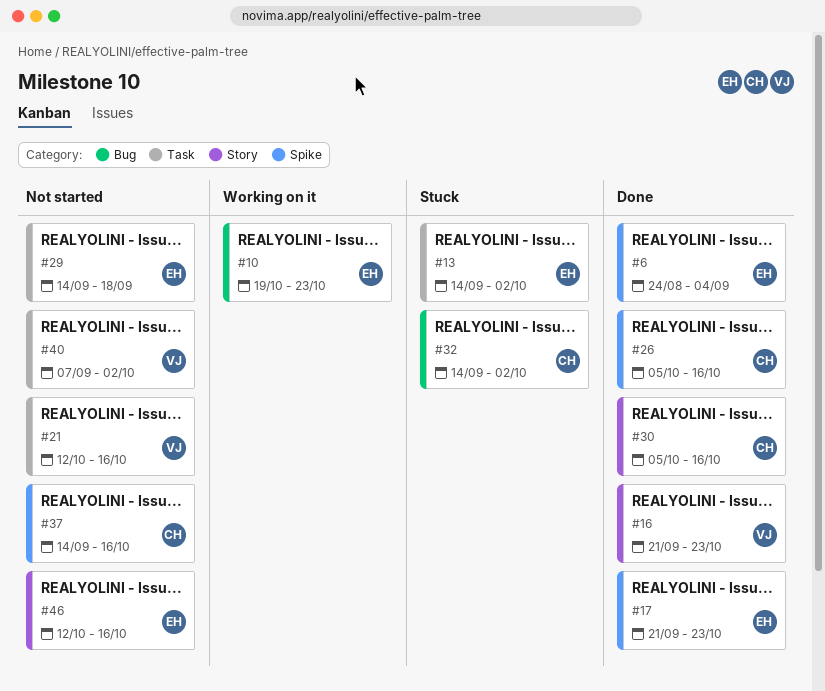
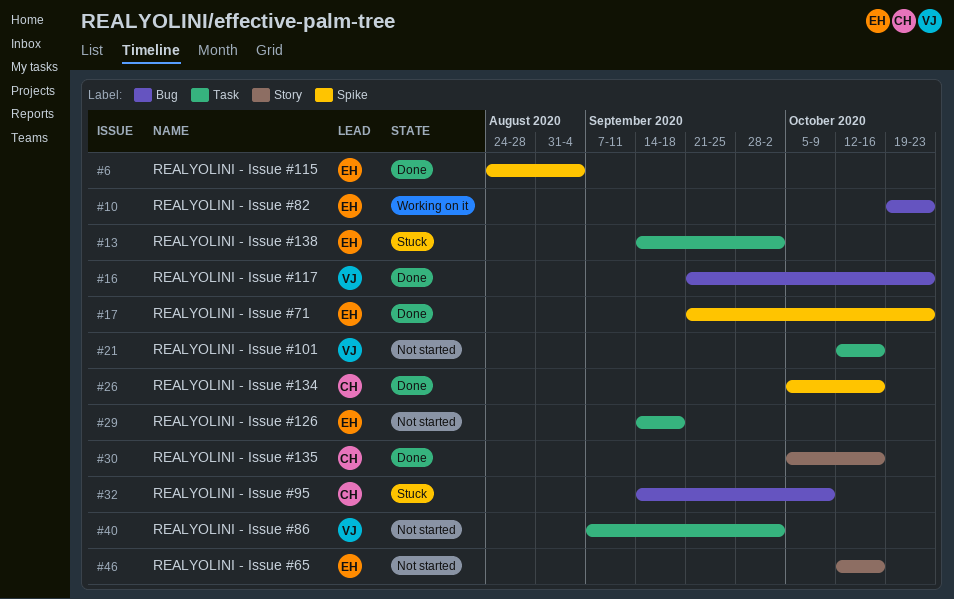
#16, label: Story -> Bug
#32, due: Oct 2 -> Oct 9
#37: present -> none

